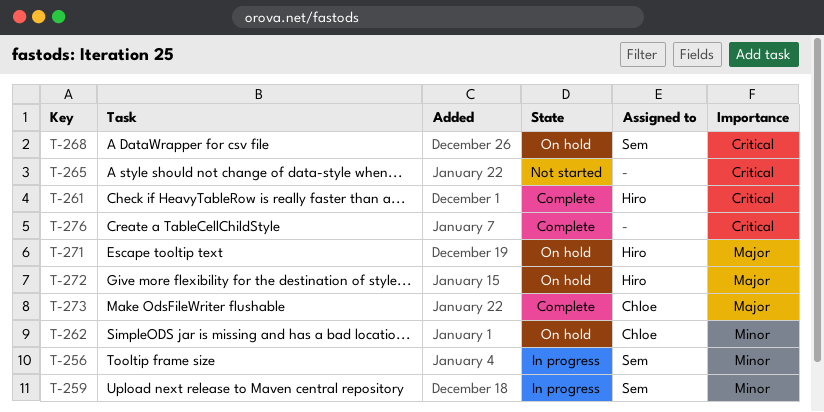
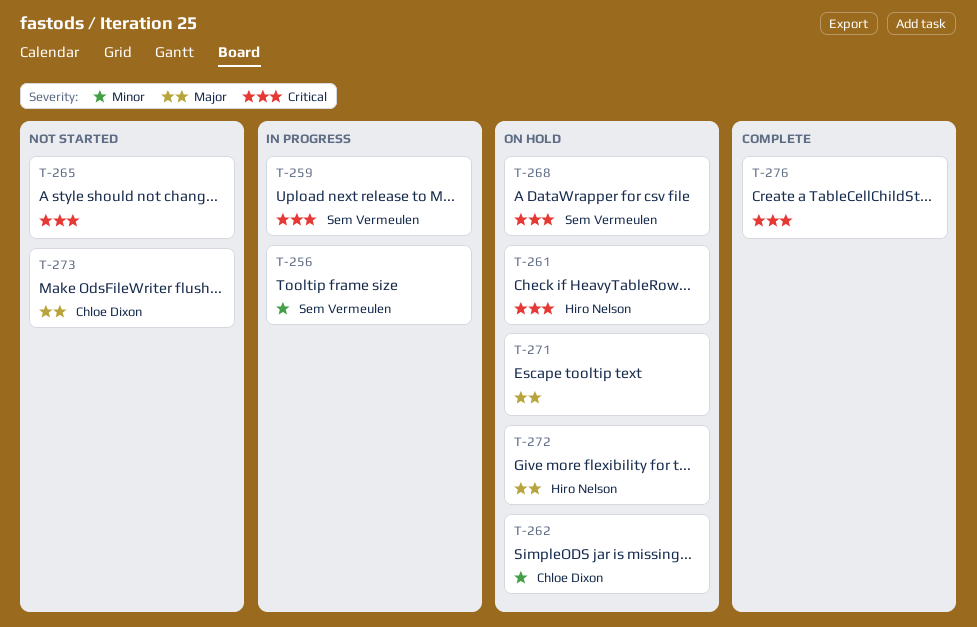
T-259, priority: Minor -> Critical
T-261, status: Complete -> On hold
T-271, owner: Hiro Nelson -> none
T-273, status: Complete -> Not started

